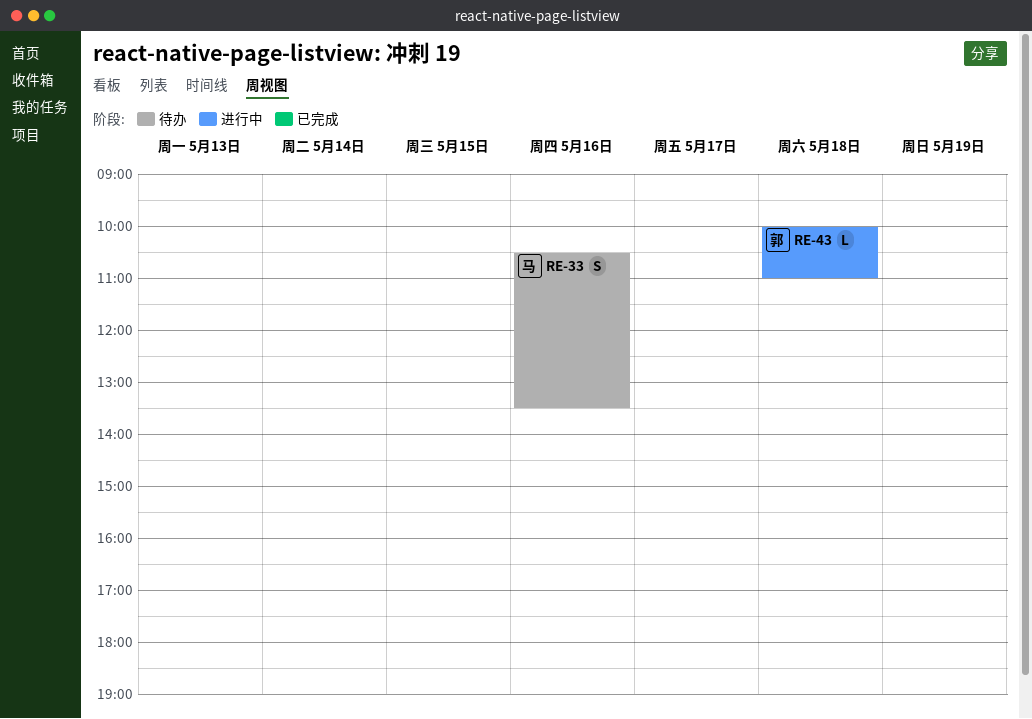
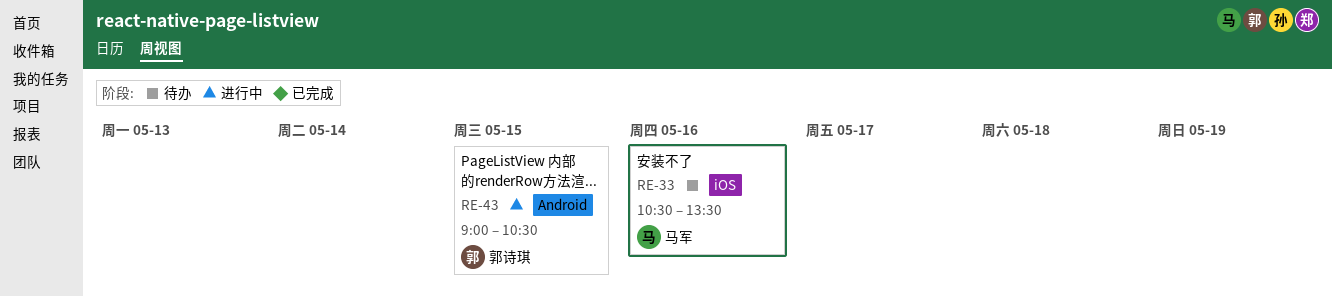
RE-43, day: May 18 -> May 15
RE-43, begins: 10:00 -> 09:00
RE-43, ends: 11:00 -> 10:30

